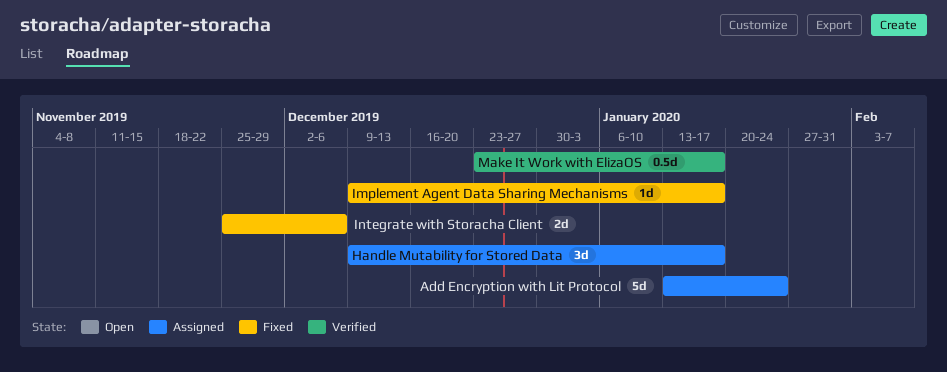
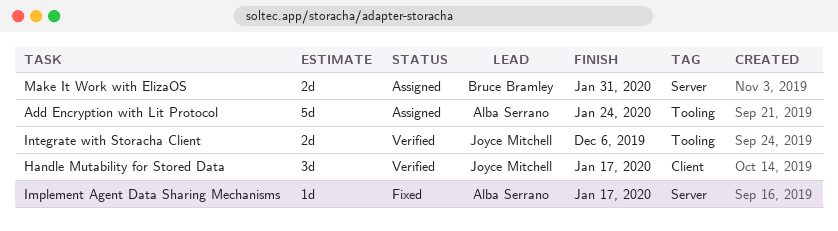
Handle Mutability for Stored Data, status: Assigned -> Verified
Integrate with Storacha Client, status: Fixed -> Verified
Make It Work with ElizaOS, status: Verified -> Assigned
Make It Work with ElizaOS, estimate: 0.5d -> 2d
Make It Work with ElizaOS, due: Jan 17 -> Jan 31

